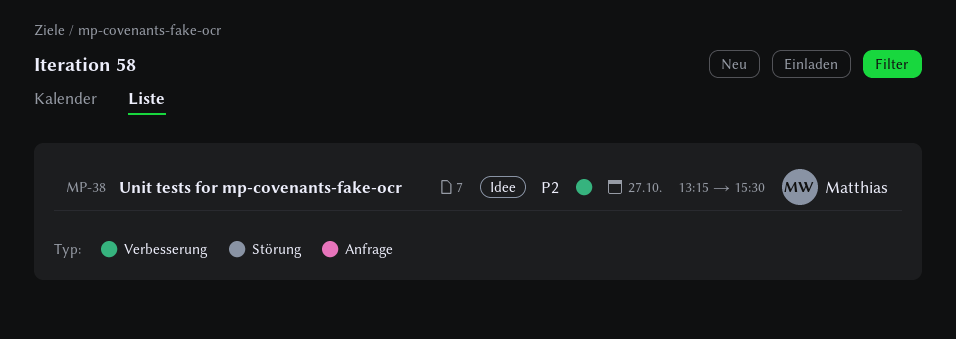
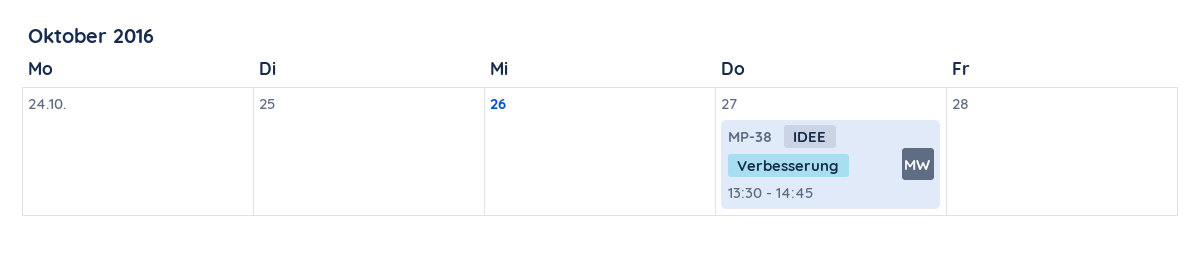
MP-38, begins: 13:15 -> 13:30
MP-38, ends: 15:30 -> 14:45

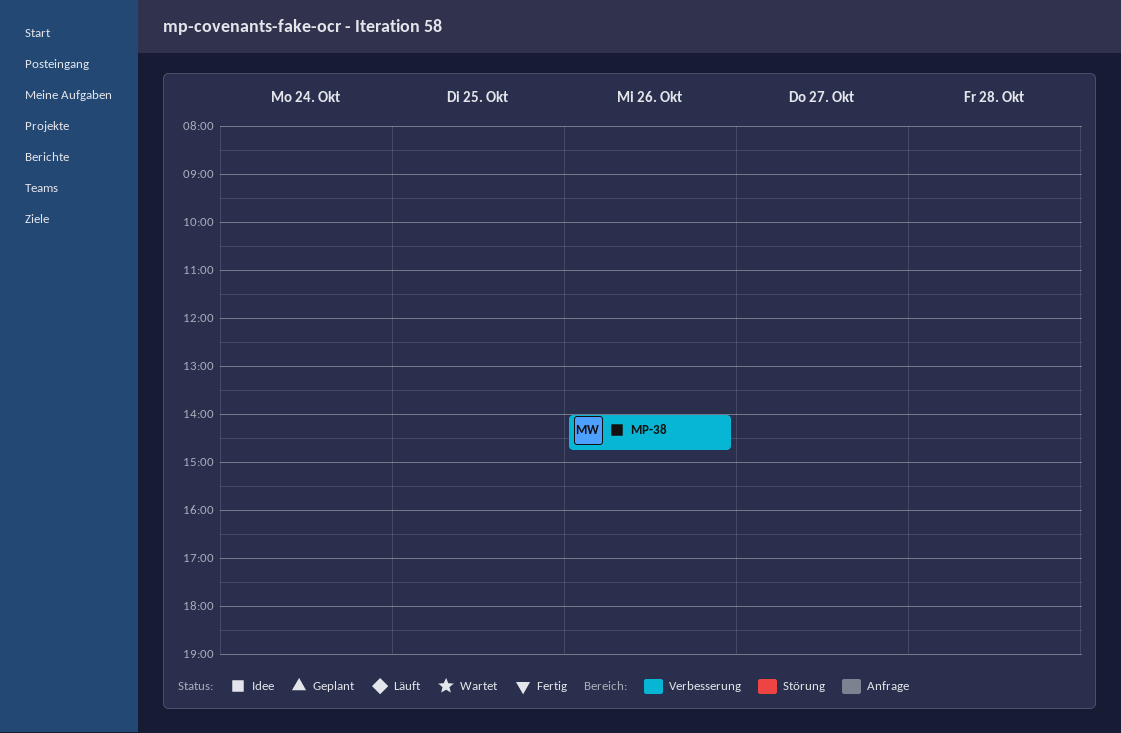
MP-38, day: Oct 27 -> Oct 26
MP-38, begins: 13:30 -> 14:00

